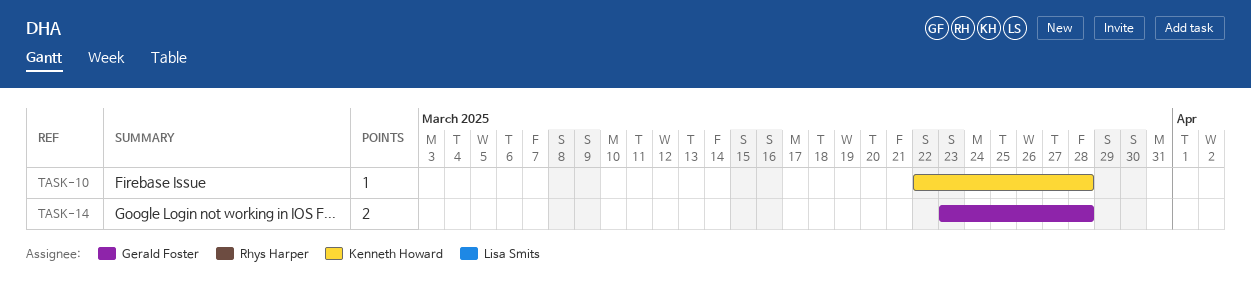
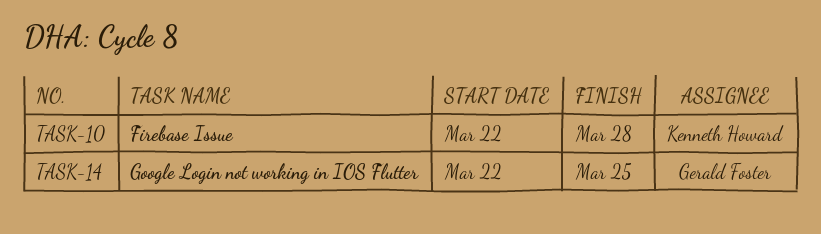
TASK-14, start: Mar 23 -> Mar 22
TASK-14, due: Mar 28 -> Mar 25

